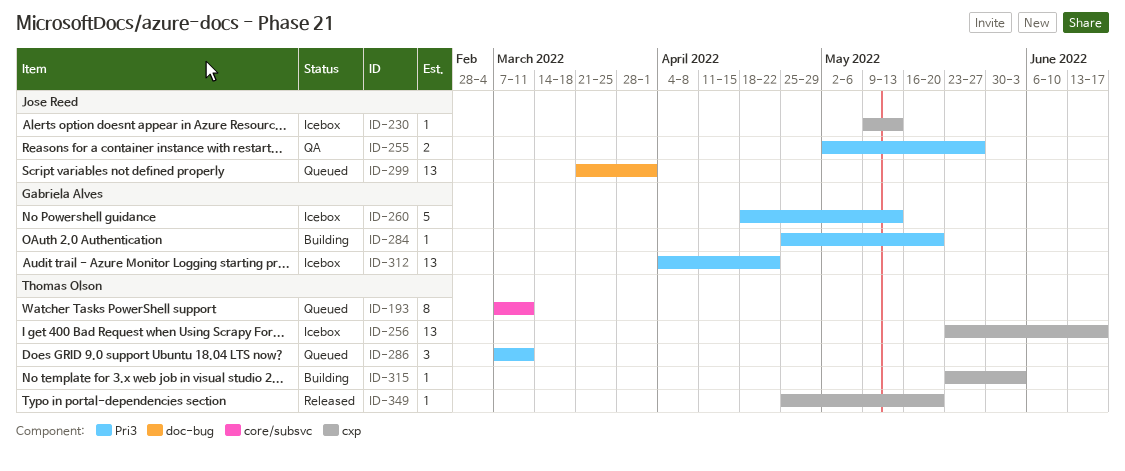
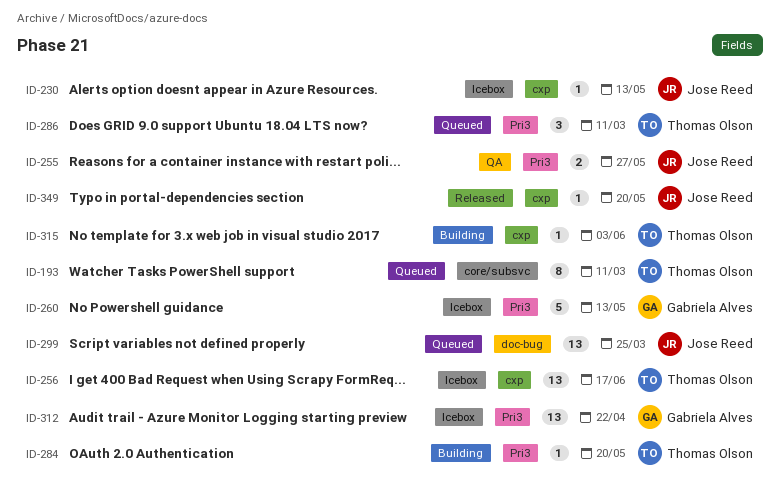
ID-284, owner: Gabriela Alves -> Thomas Olson
ID-299, due: Apr 1 -> Mar 25
ID-349, owner: Thomas Olson -> Jose Reed

